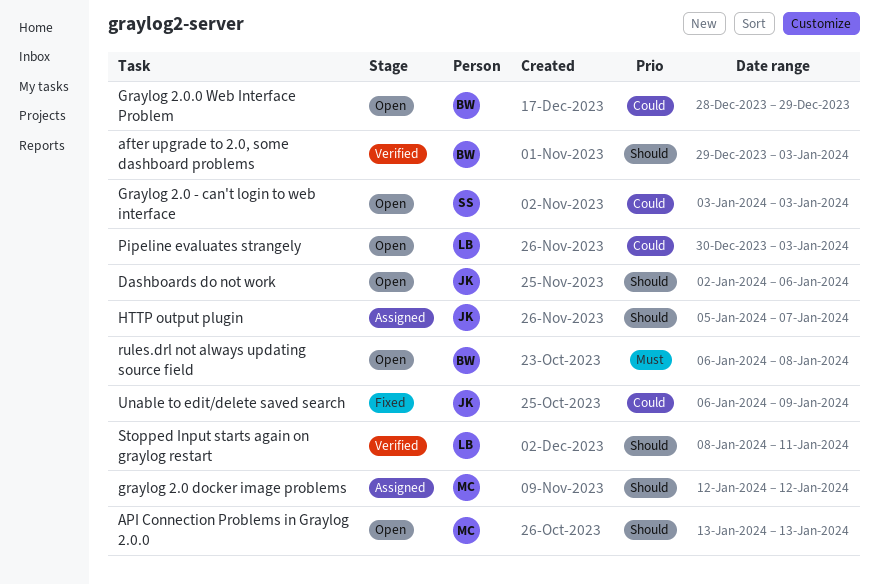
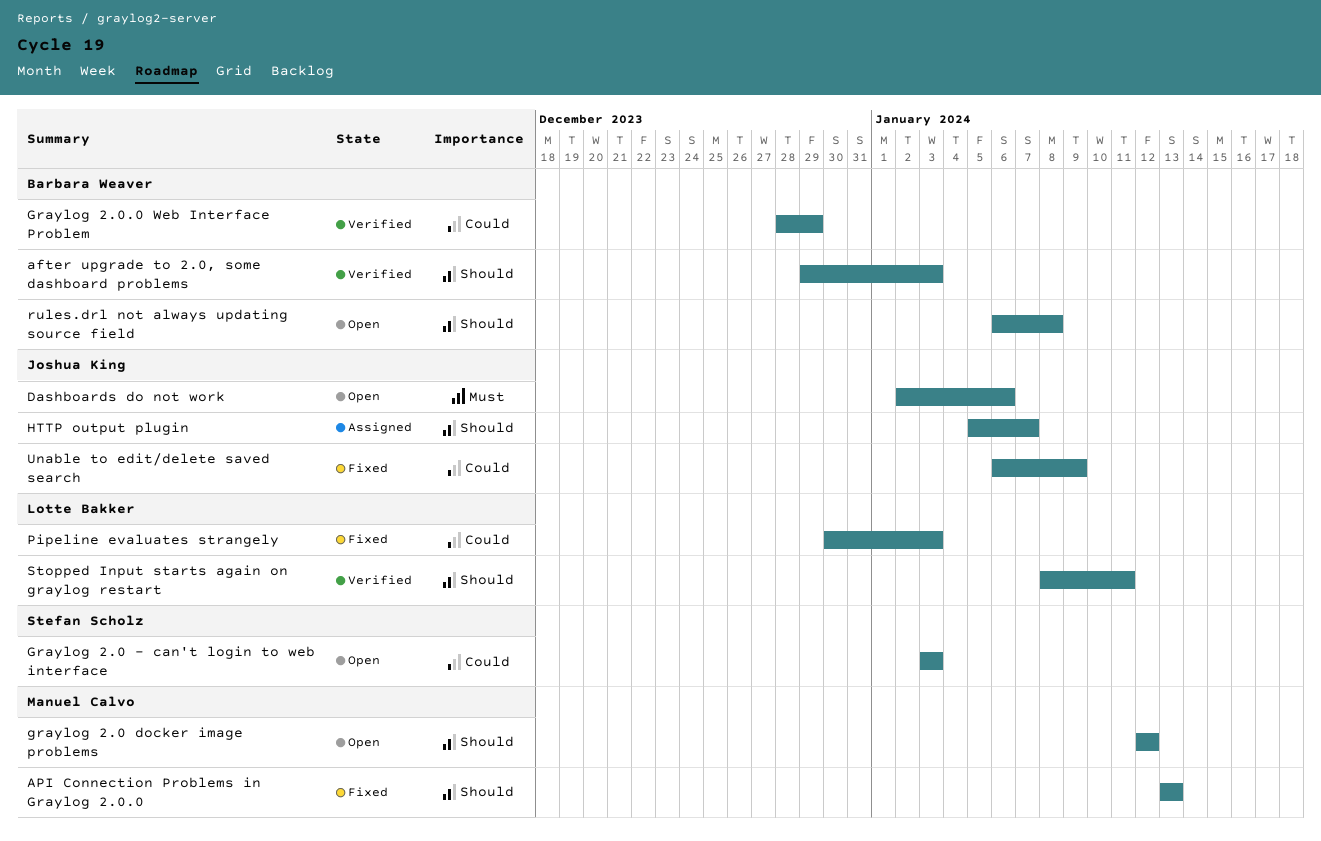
API Connection Problems in Graylog 2.0.0, status: Open -> Fixed
Dashboards do not work, priority: Should -> Must
graylog 2.0 docker image problems, status: Assigned -> Open
Graylog 2.0.0 Web Interface Problem, status: Open -> Verified
Pipeline evaluates strangely, status: Open -> Fixed
rules.drl not always updating source field, priority: Must -> Should

